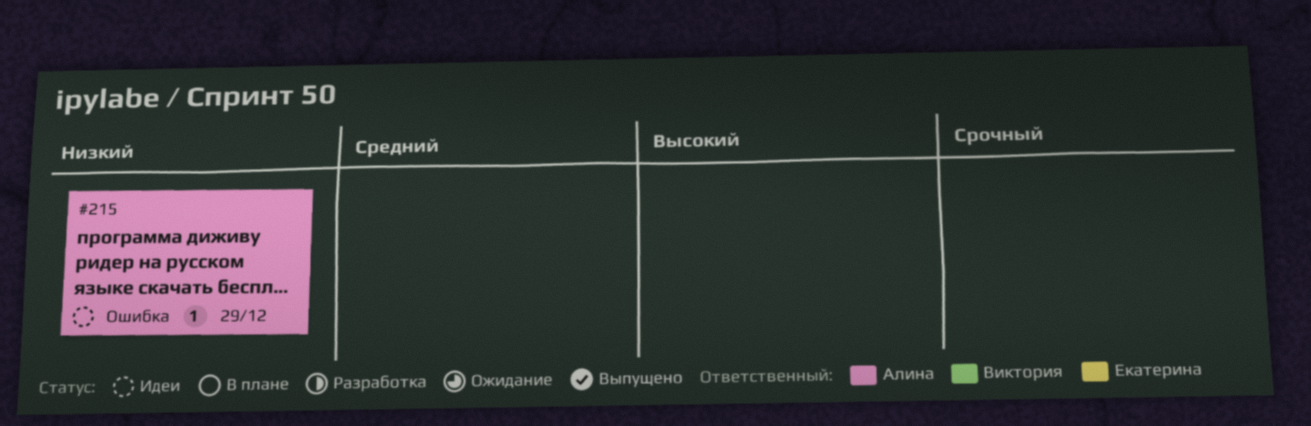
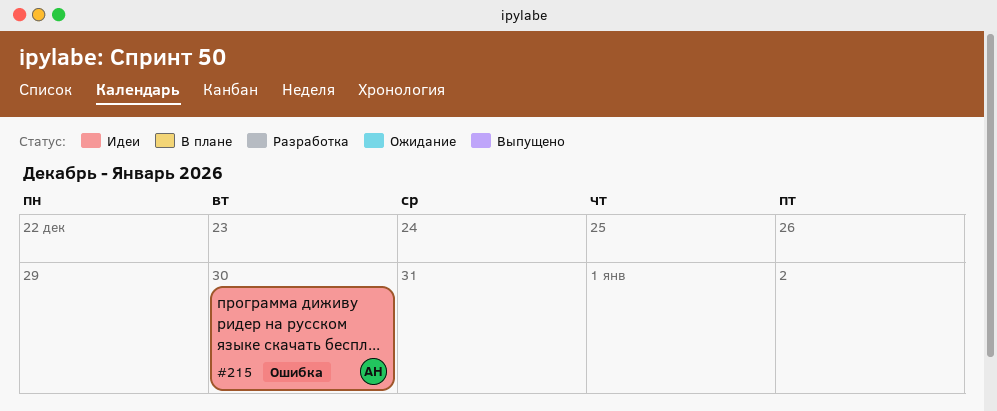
#215, due: Dec 29 -> Dec 30

